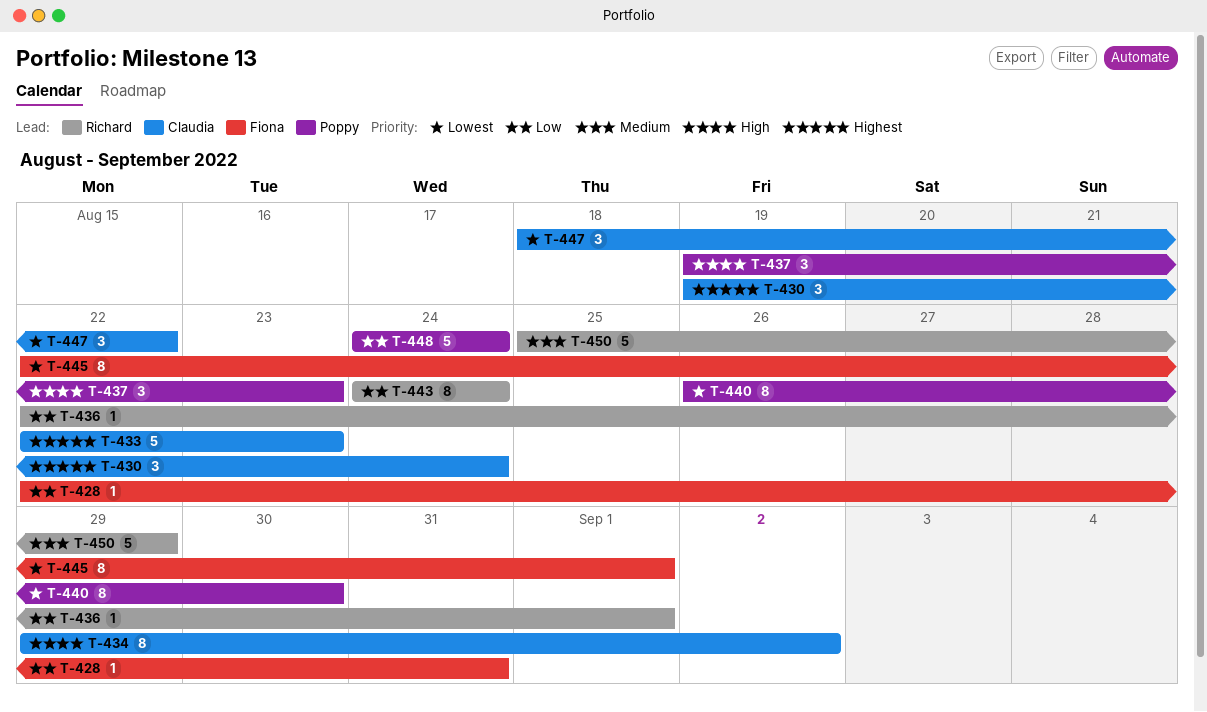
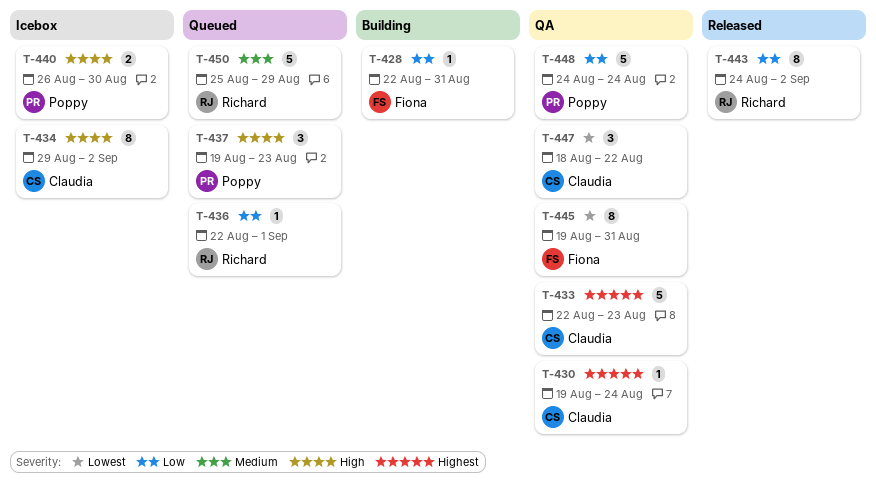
T-430, estimate: 3 -> 1
T-440, priority: Lowest -> High
T-440, estimate: 8 -> 2
T-443, due: Aug 24 -> Sep 2
T-445, start: Aug 22 -> Aug 19
T-445, due: Sep 1 -> Aug 31

